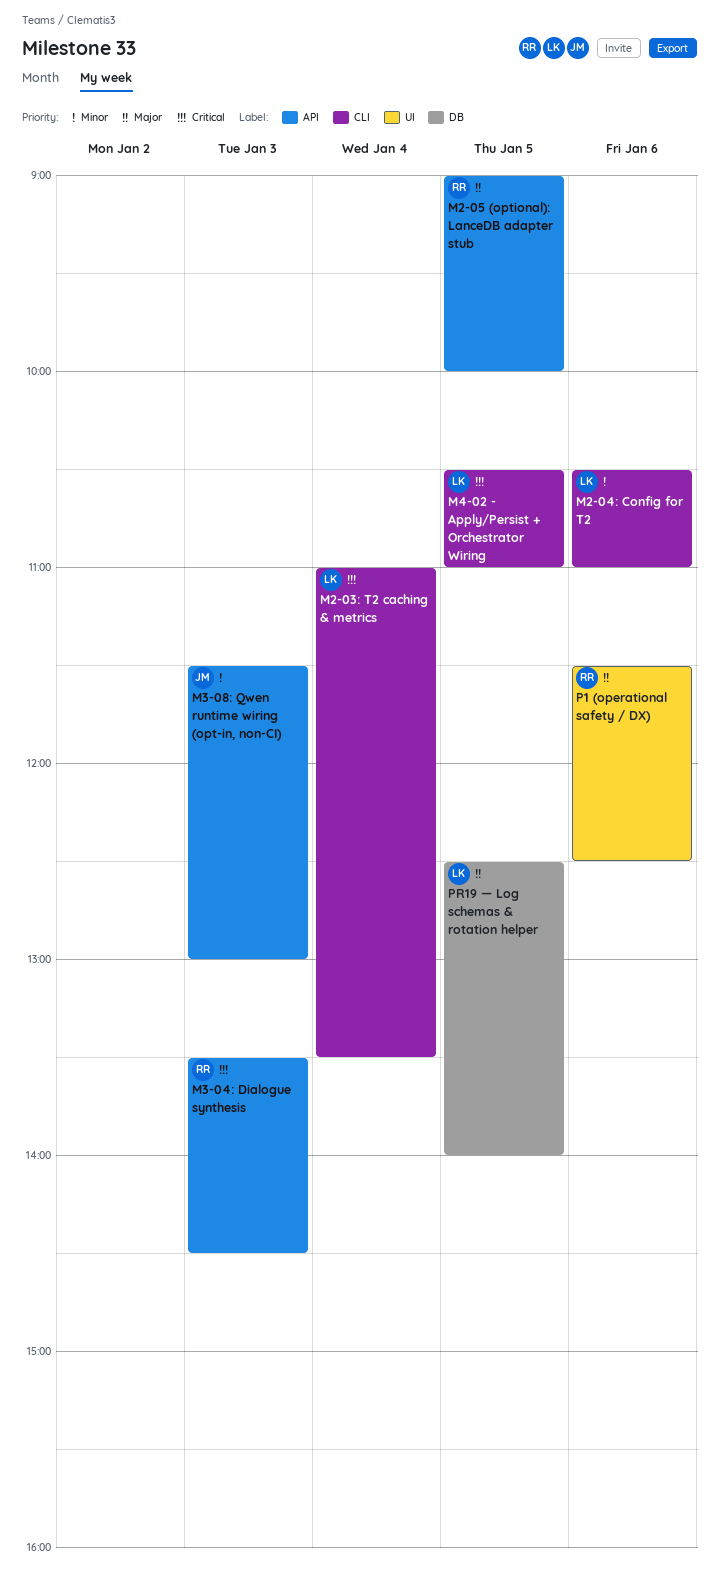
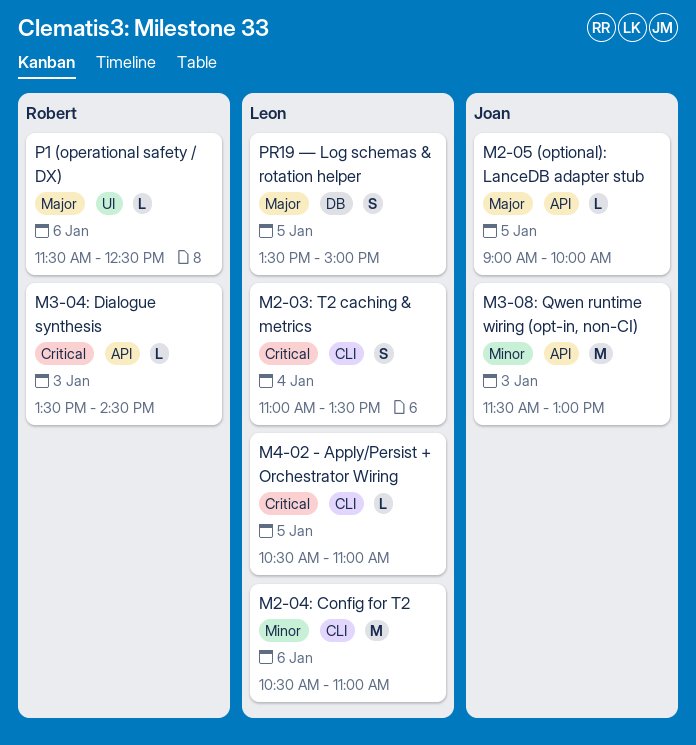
M2-05 (optional): LanceDB adapter stub, owner: Robert -> Joan
PR19 — Log schemas & rotation helper, begins: 12:30 -> 13:30
PR19 — Log schemas & rotation helper, ends: 14:00 -> 15:00

